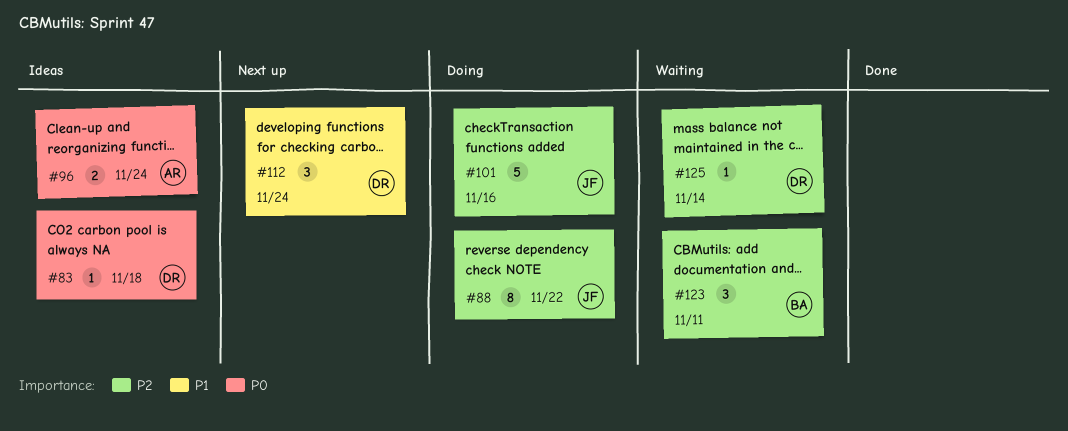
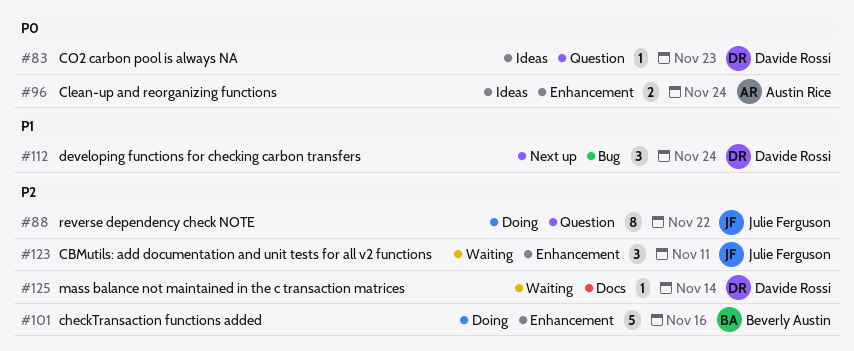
#83, due: Nov 18 -> Nov 23
#101, owner: Julie Ferguson -> Beverly Austin
#123, owner: Beverly Austin -> Julie Ferguson

